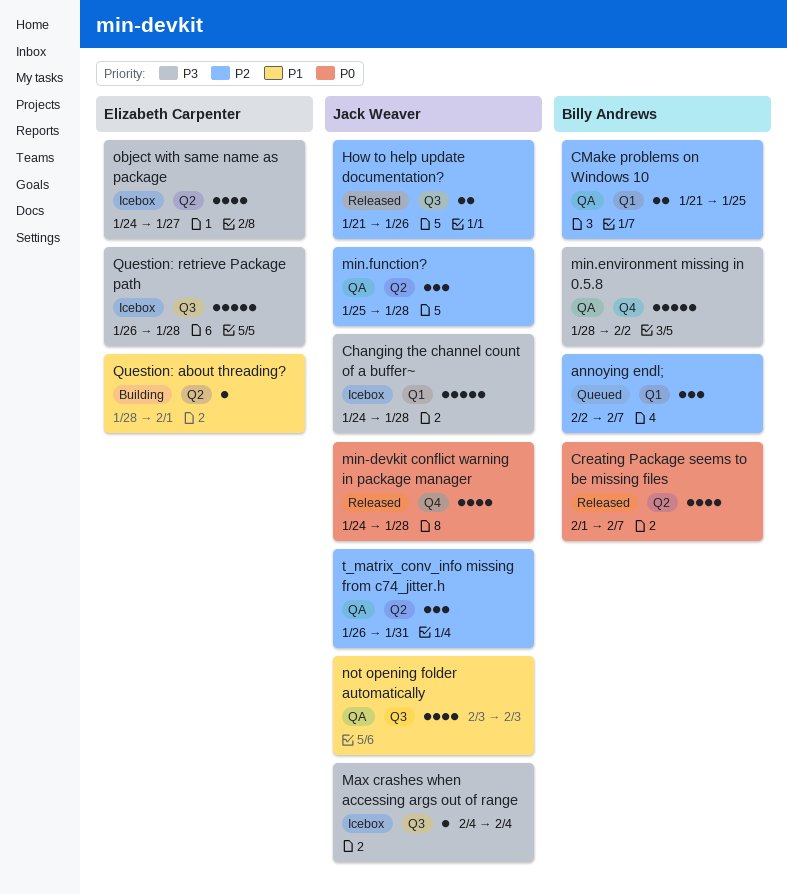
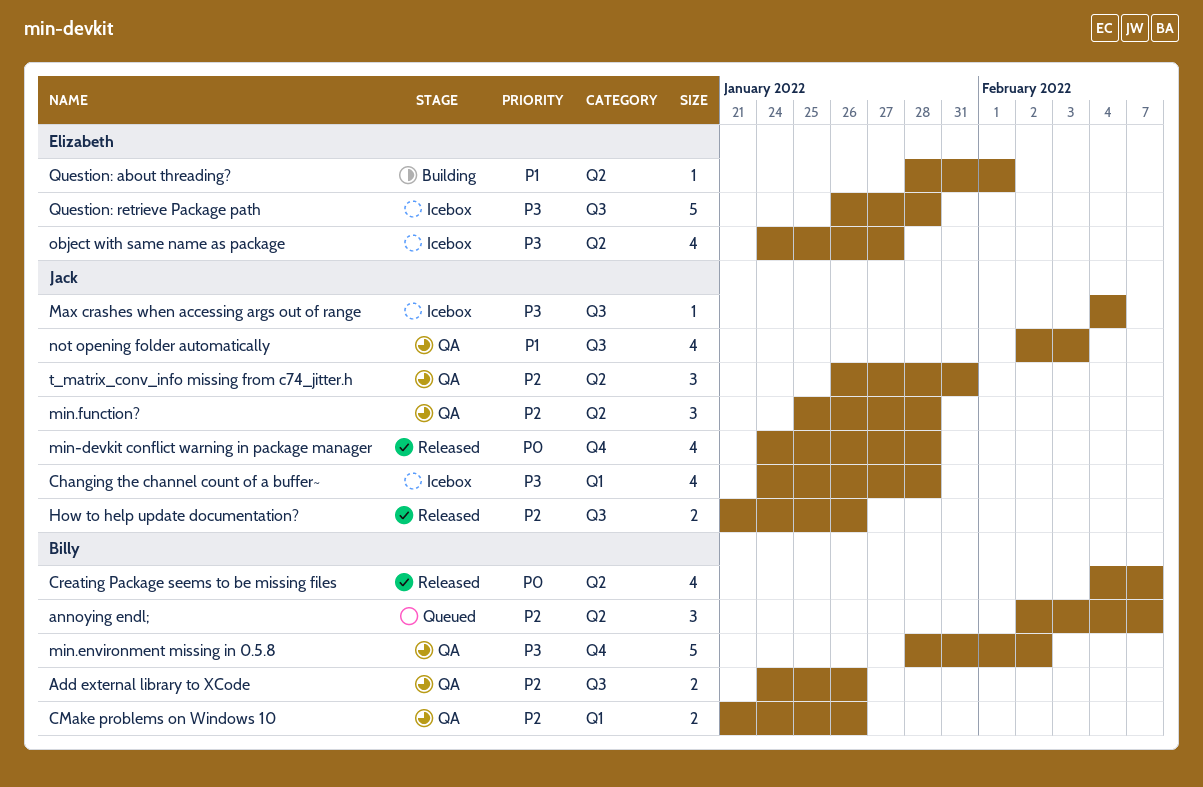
Add external library to XCode: none -> present
annoying endl;, label: Q1 -> Q2
Changing the channel count of a buffer~, estimate: 5 -> 4
CMake problems on Windows 10, due: Jan 25 -> Jan 26
Creating Package seems to be missing files, start: Feb 1 -> Feb 4
not opening folder automatically, start: Feb 3 -> Feb 2

